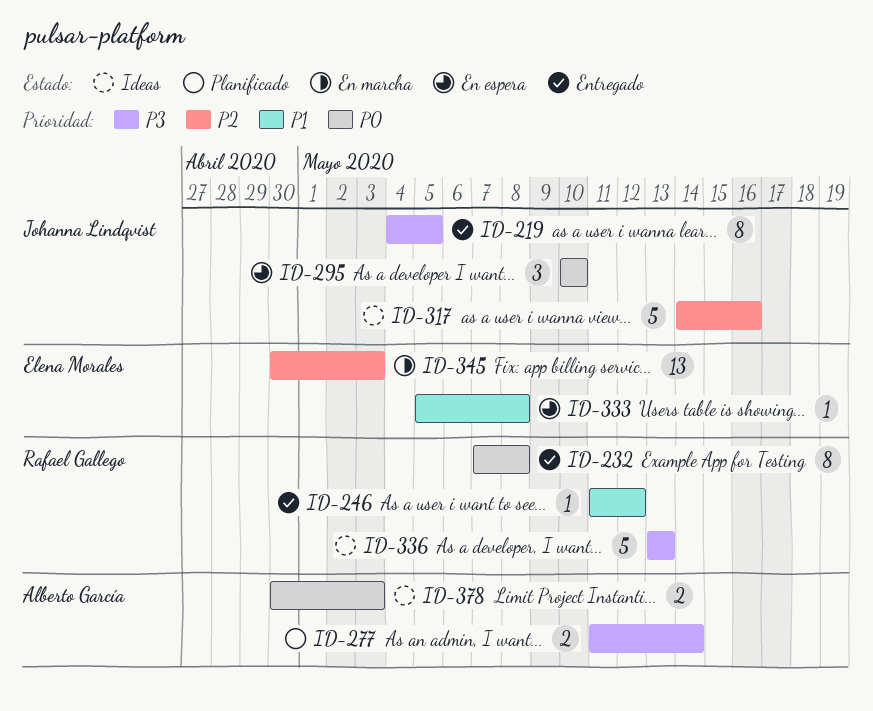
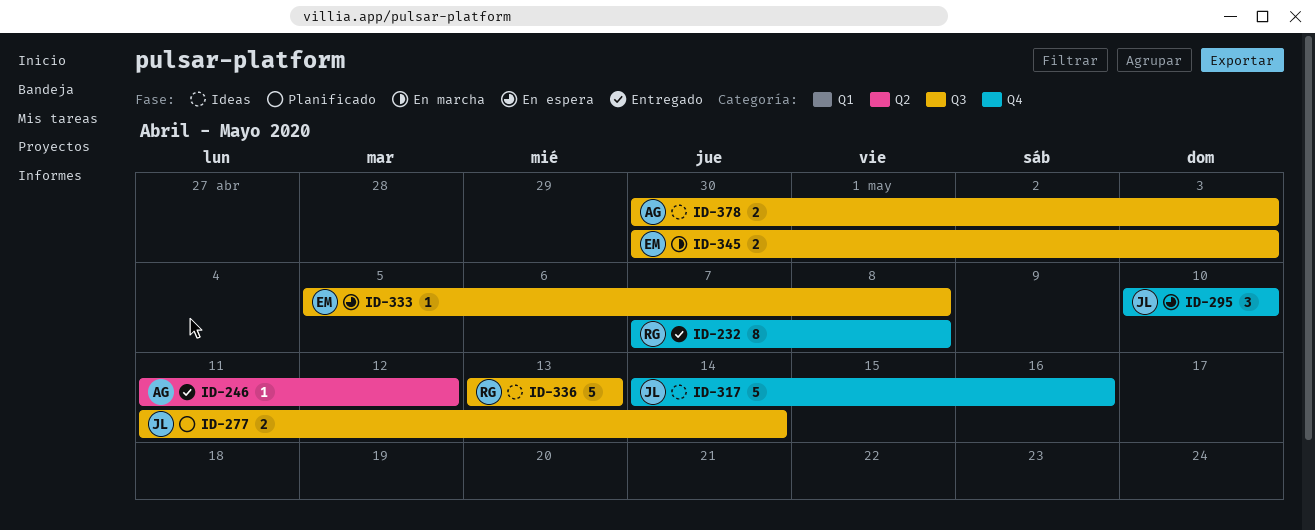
ID-219: present -> none
ID-246, owner: Rafael Gallego -> Alberto García
ID-277, owner: Alberto García -> Johanna Lindqvist
ID-345, estimate: 13 -> 2

